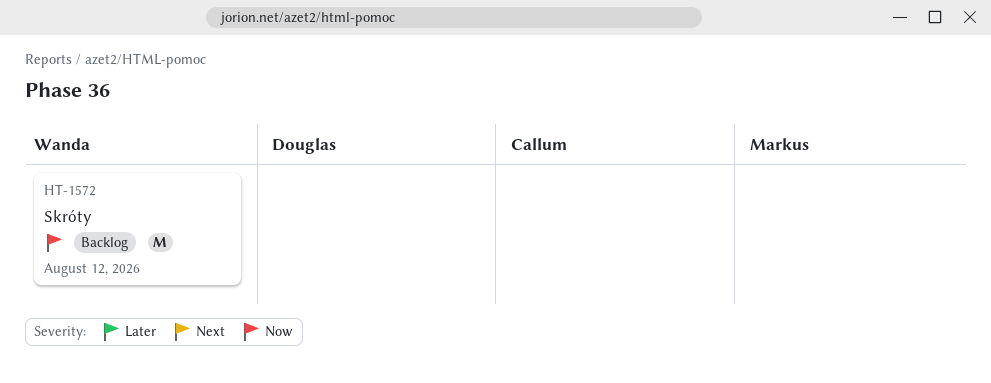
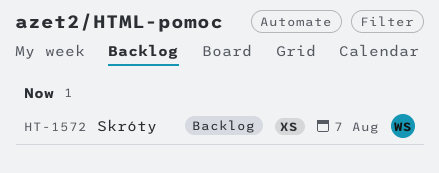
HT-1572, estimate: M -> XS
HT-1572, due: Aug 12 -> Aug 7

